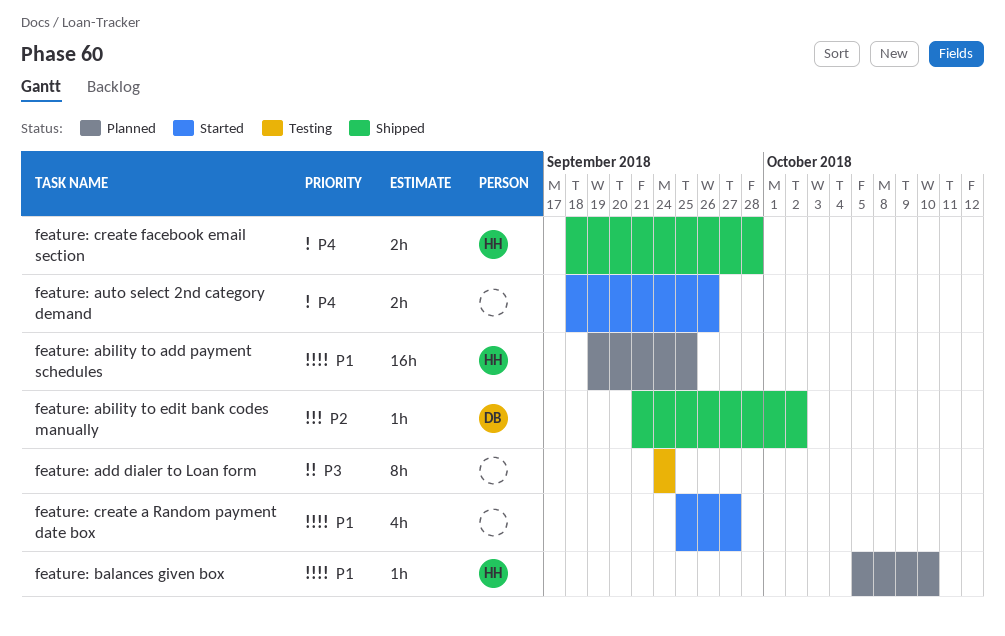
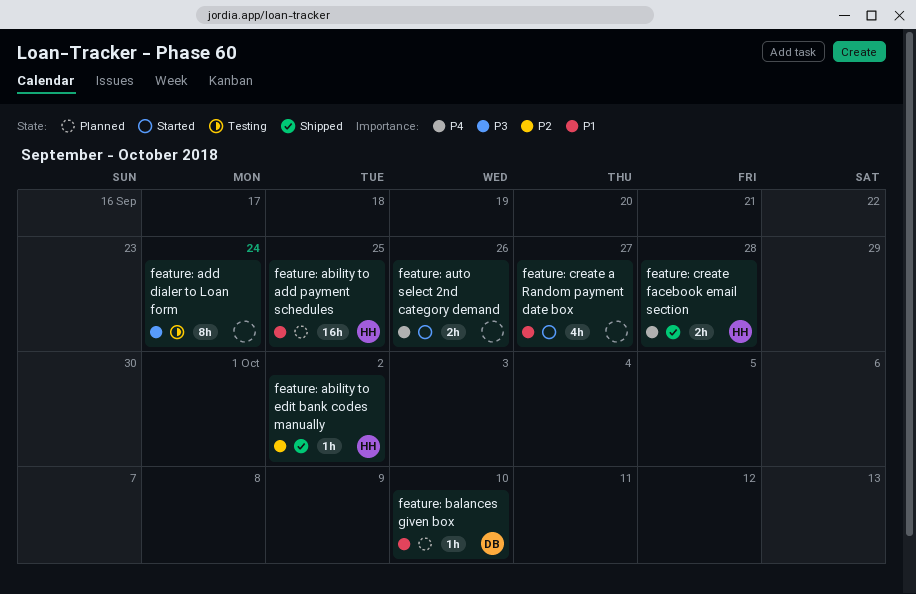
feature: ability to edit bank codes manually, owner: DB -> HH
feature: balances given box, owner: HH -> DB

